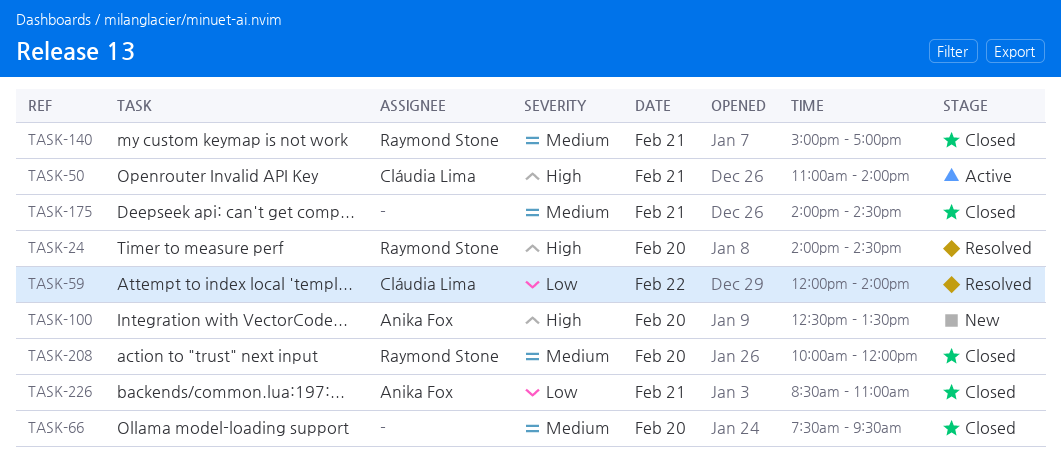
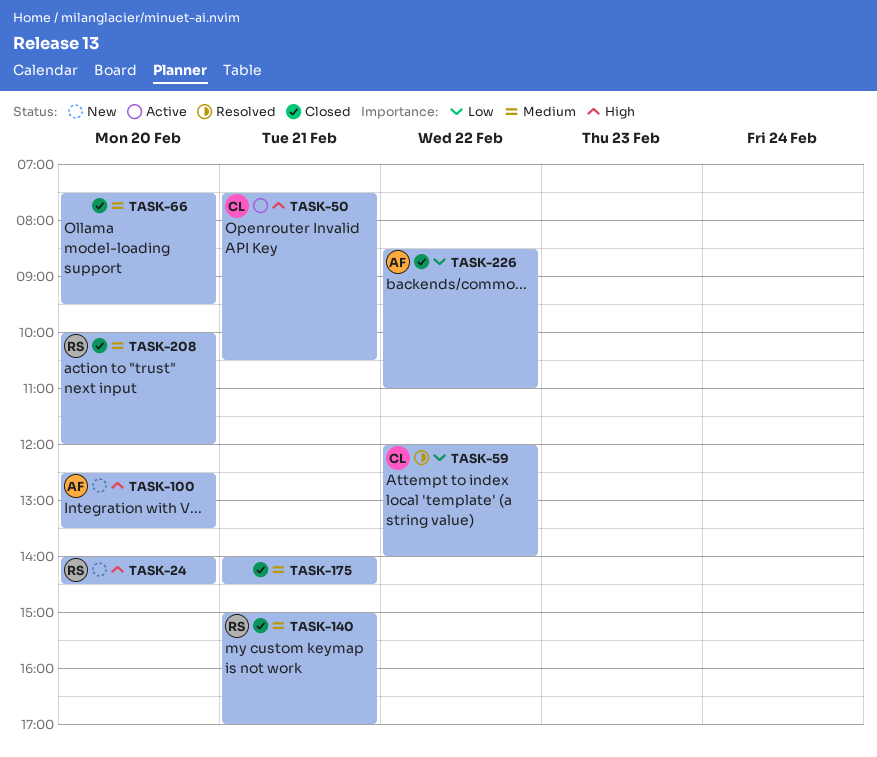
TASK-24, status: Resolved -> New
TASK-50, begins: 11:00 -> 07:30
TASK-50, ends: 14:00 -> 10:30
TASK-226, day: Feb 21 -> Feb 22

